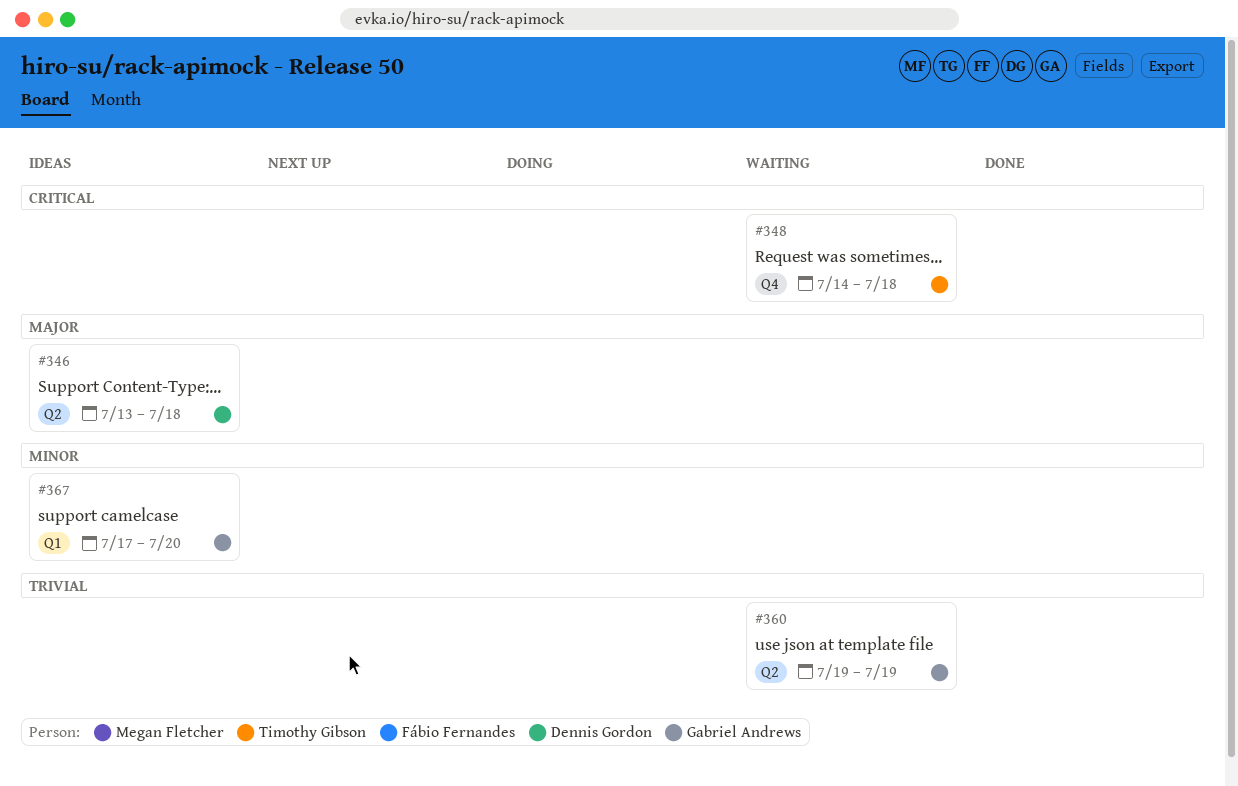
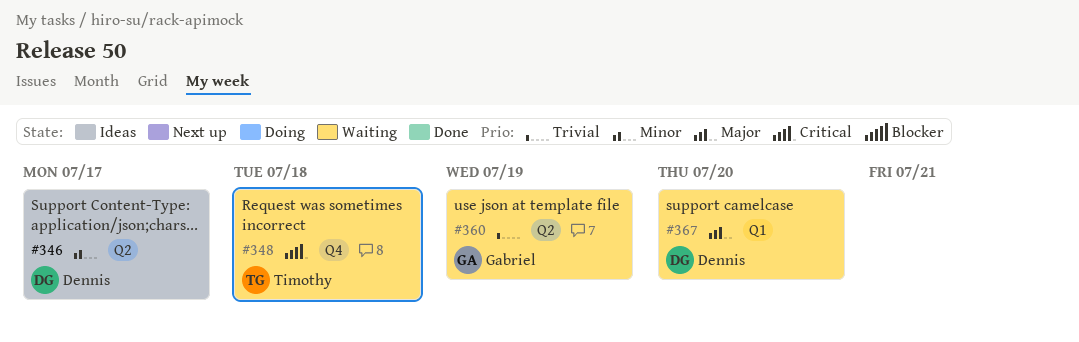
#346, priority: Major -> Minor
#346, due: Jul 18 -> Jul 17
#367, status: Ideas -> Waiting
#367, owner: Gabriel Andrews -> Dennis Gordon
#367, priority: Minor -> Major

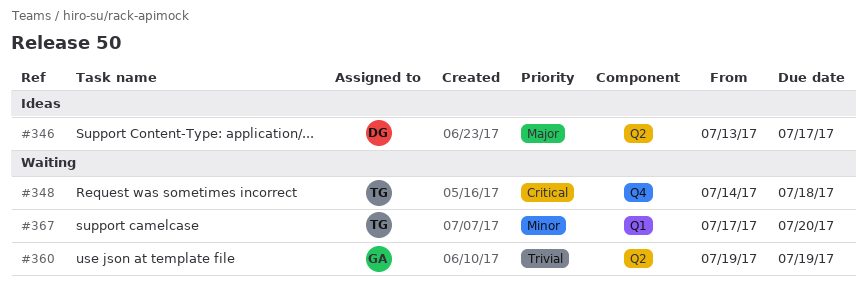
#346, priority: Minor -> Major
#367, owner: Dennis -> Timothy
#367, priority: Major -> Minor

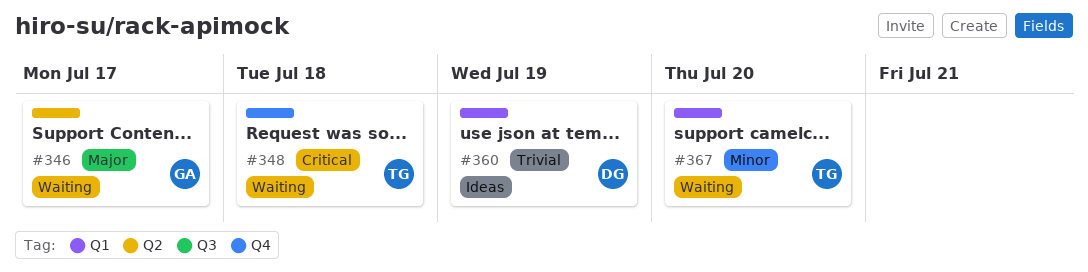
#346, status: Ideas -> Waiting
#346, owner: DG -> GA
#360, status: Waiting -> Ideas
#360, owner: GA -> DG
#360, label: Q2 -> Q1

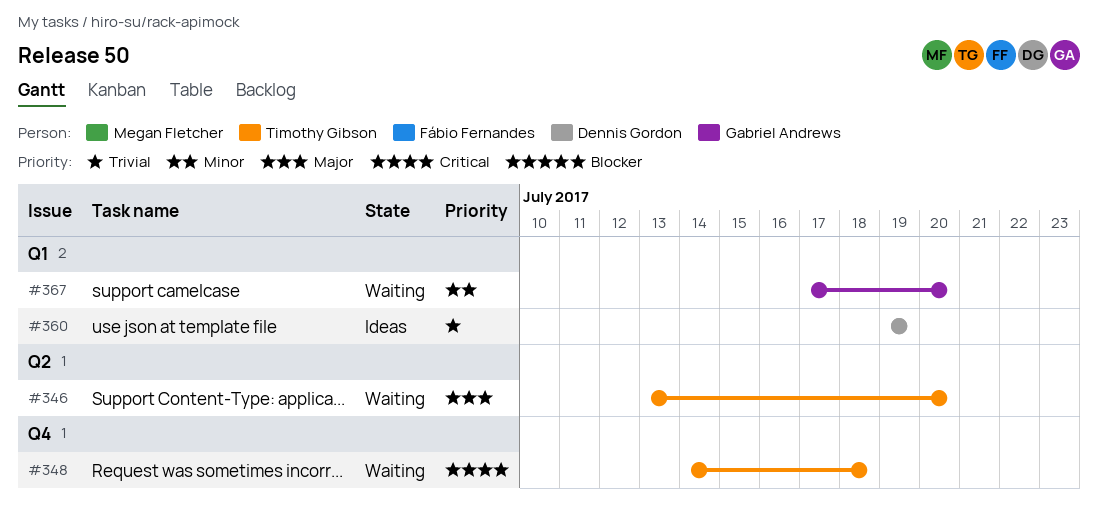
#346, owner: Gabriel Andrews -> Timothy Gibson
#346, due: Jul 17 -> Jul 20
#367, owner: Timothy Gibson -> Gabriel Andrews

